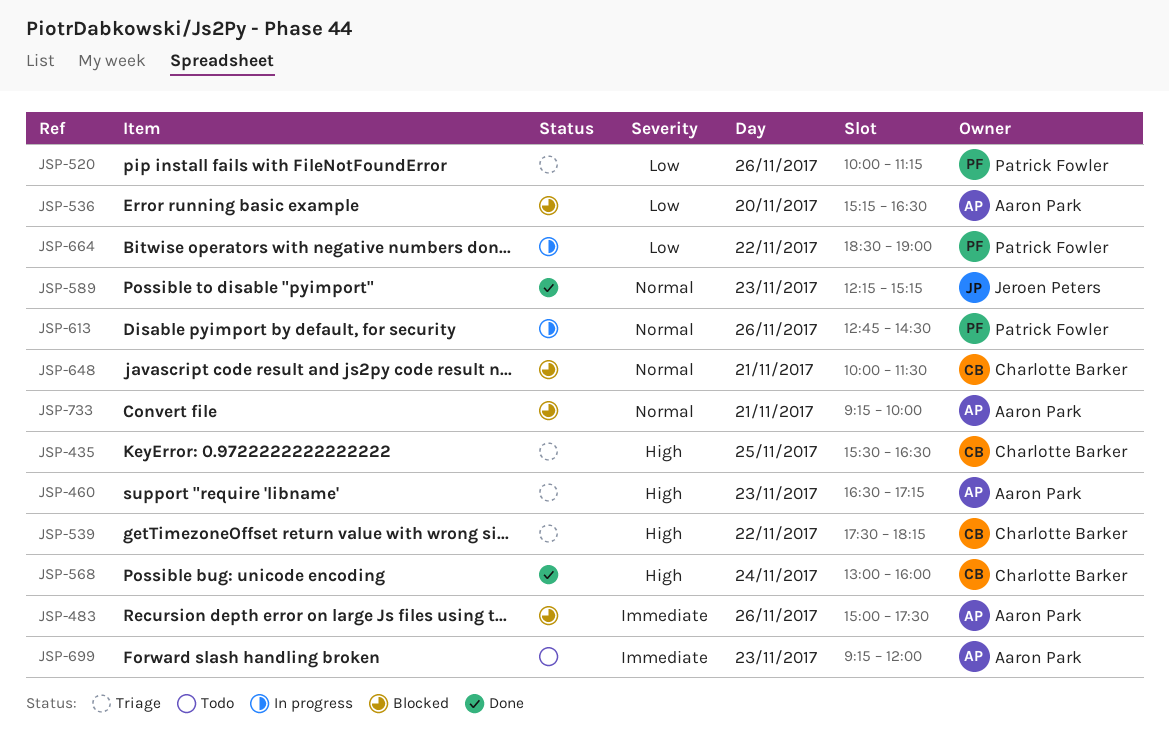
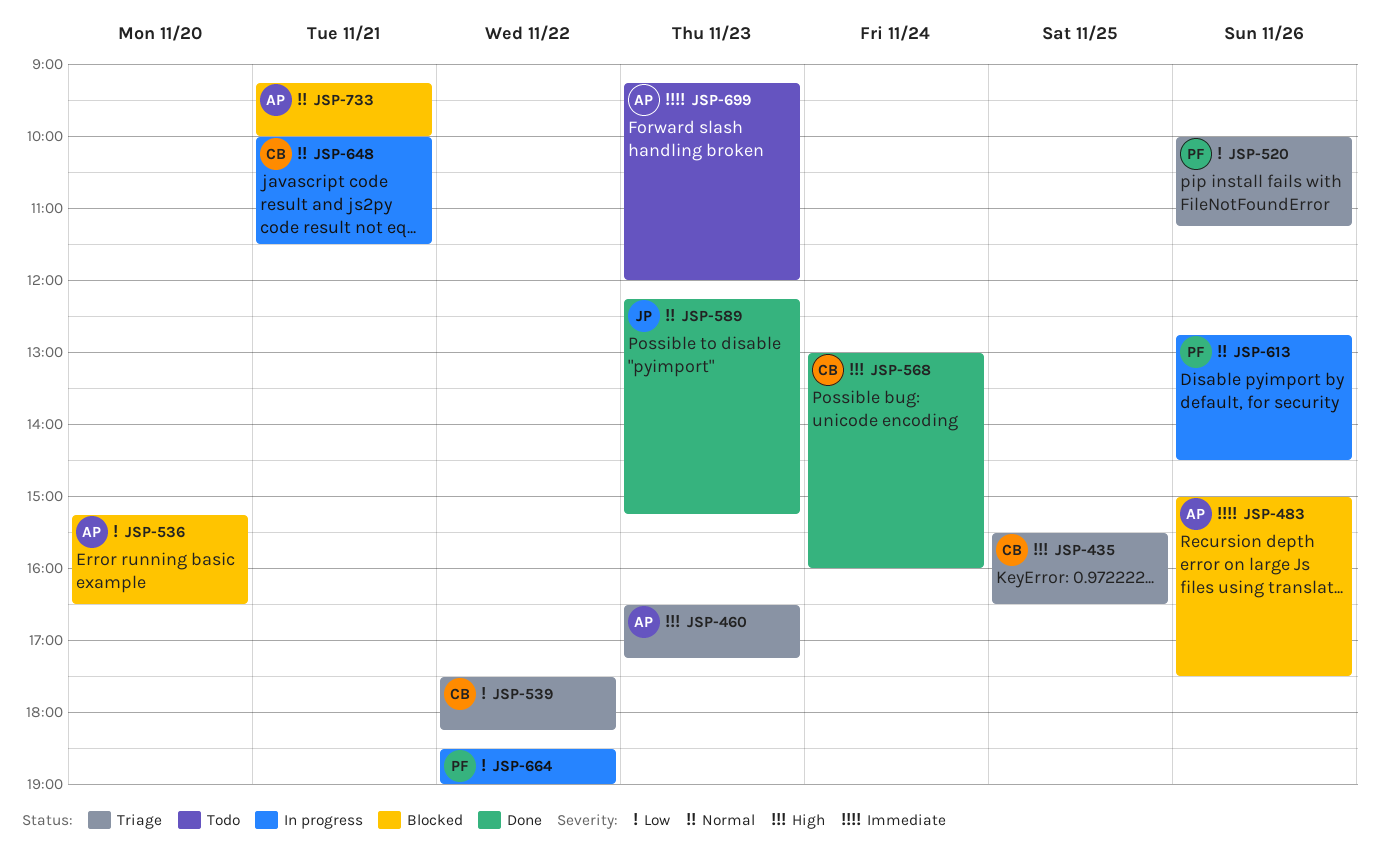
JSP-539, priority: High -> Low
JSP-648, status: Blocked -> In progress

